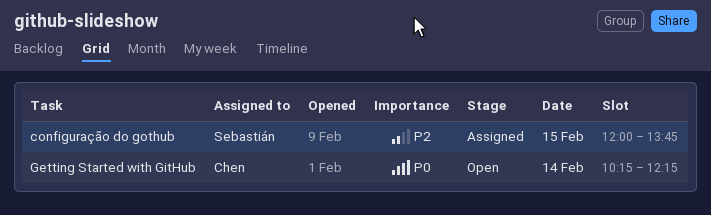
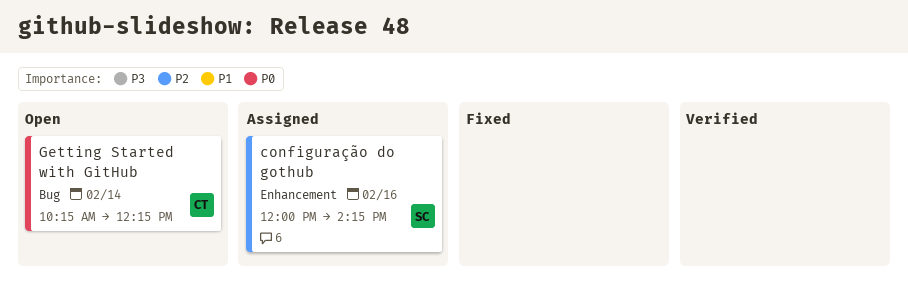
configuração do gothub, day: Feb 15 -> Feb 16
configuração do gothub, ends: 13:45 -> 14:15

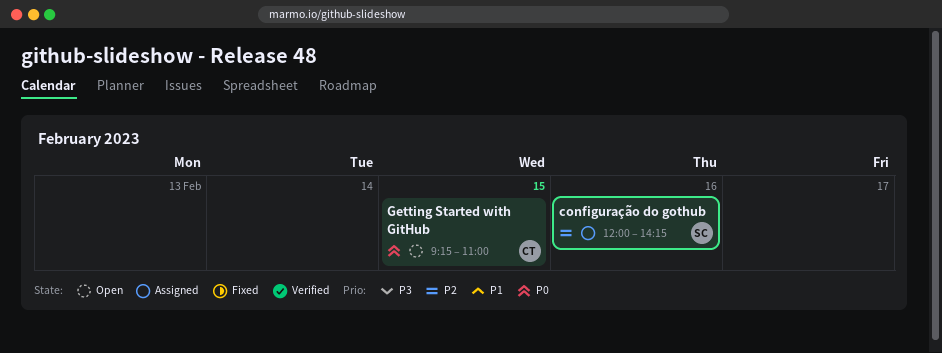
Getting Started with GitHub, day: Feb 14 -> Feb 15
Getting Started with GitHub, begins: 10:15 -> 09:15
Getting Started with GitHub, ends: 12:15 -> 11:00

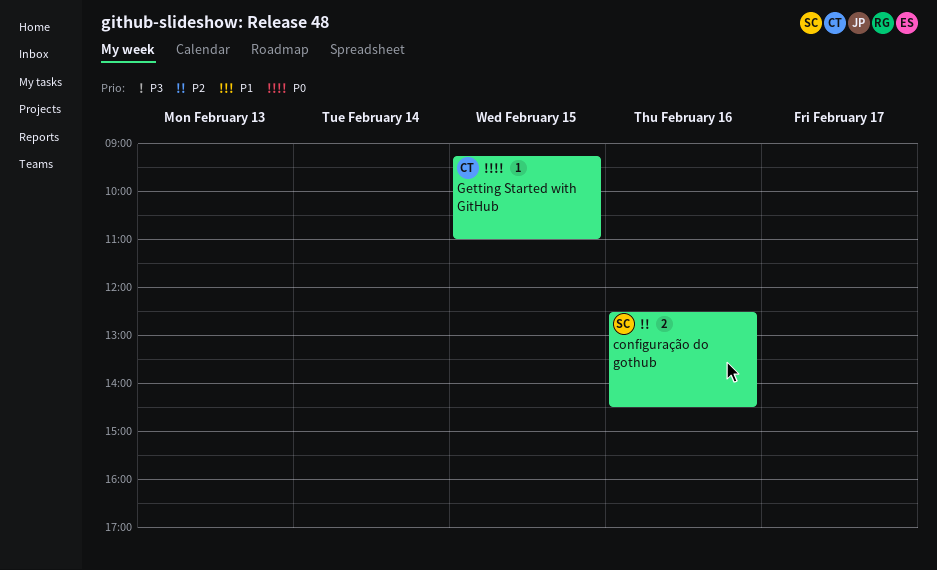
configuração do gothub, begins: 12:00 -> 12:30
configuração do gothub, ends: 14:15 -> 14:30

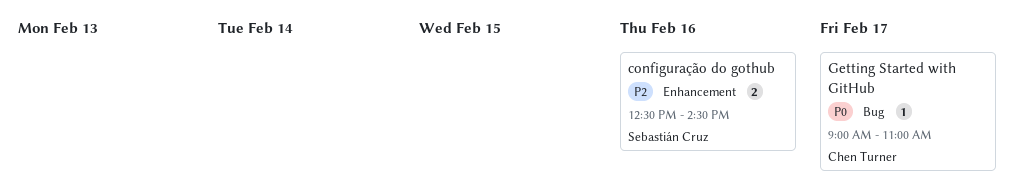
Getting Started with GitHub, day: Feb 15 -> Feb 17
Getting Started with GitHub, begins: 09:15 -> 09:00

